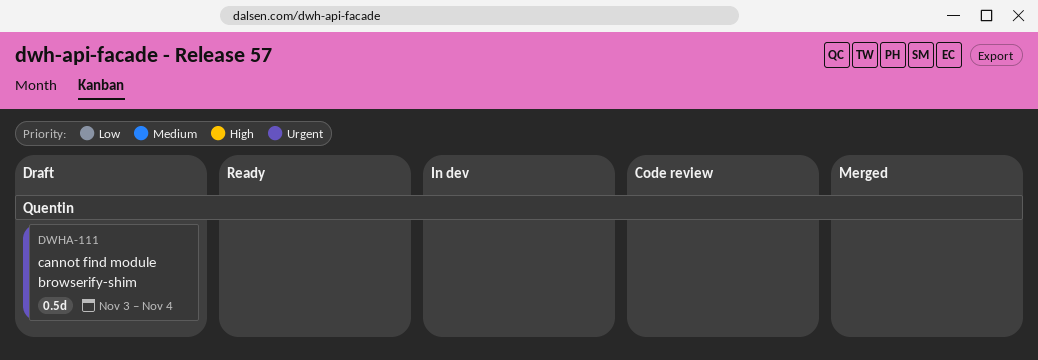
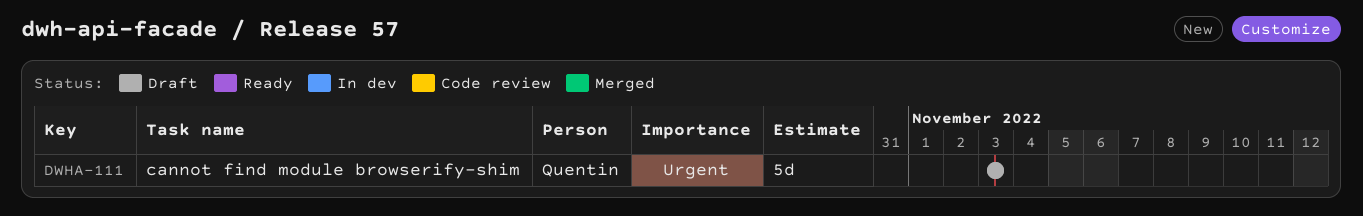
DWHA-111, estimate: 0.5d -> 5d
DWHA-111, due: Nov 4 -> Nov 3

